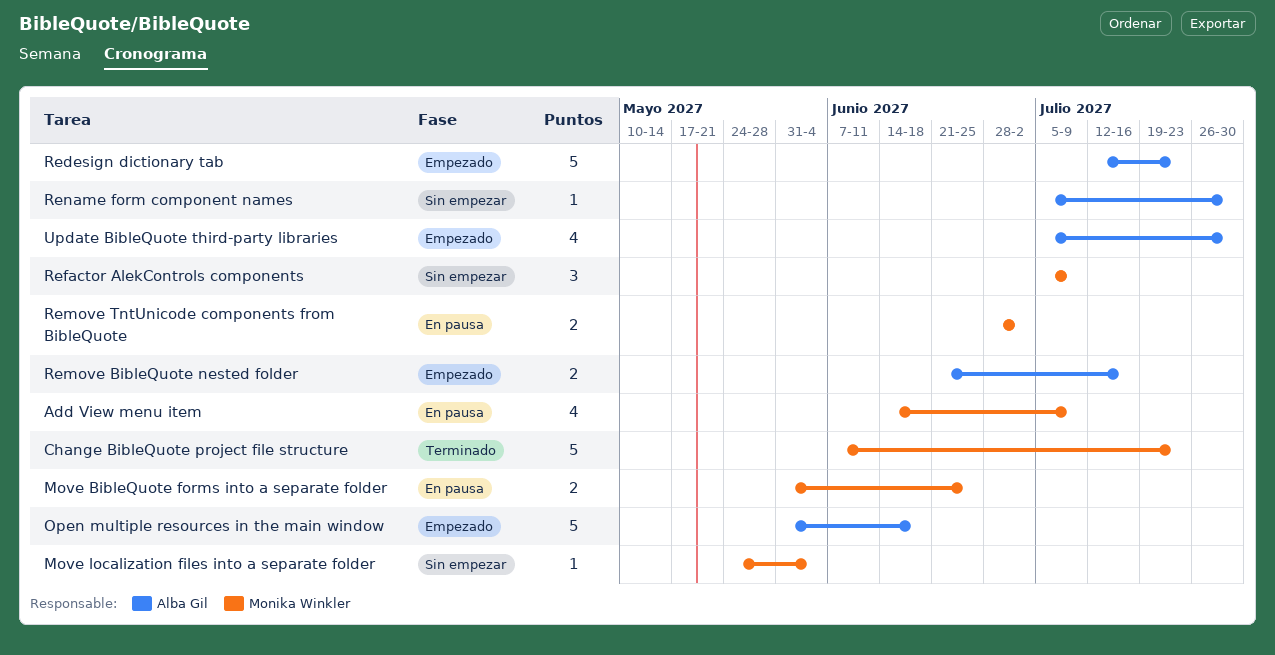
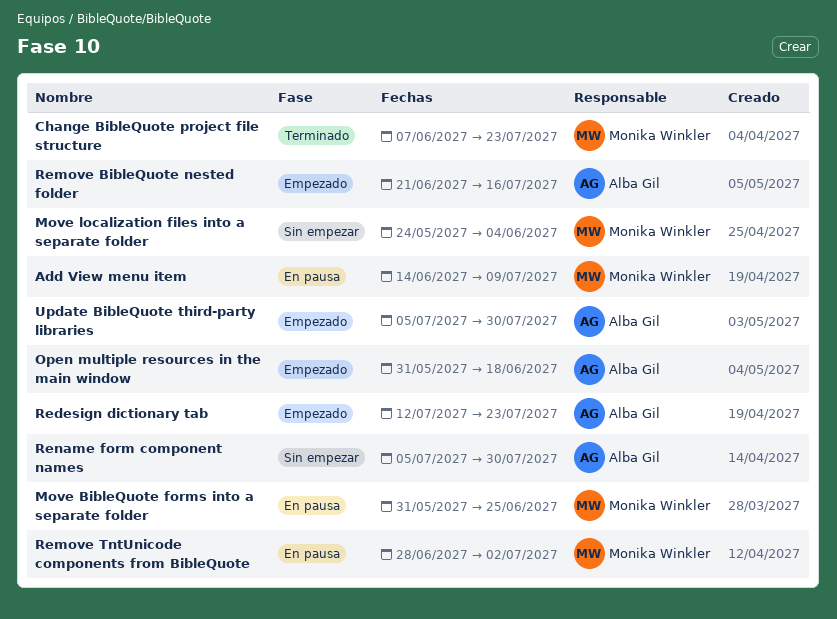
Refactor AlekControls components: present -> none

